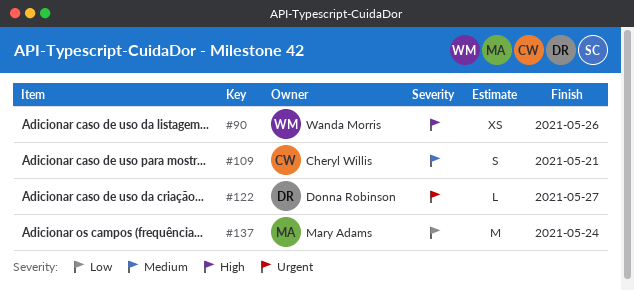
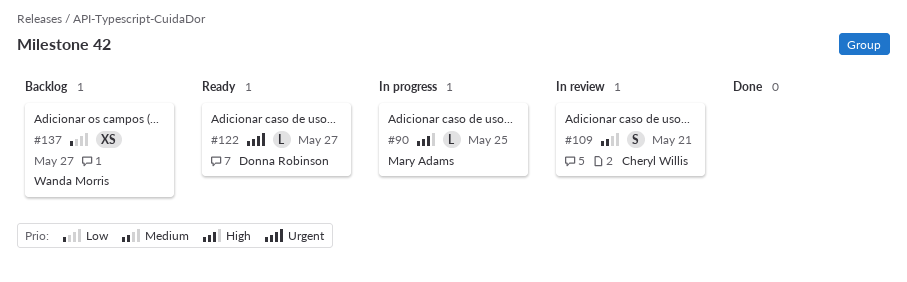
#90, owner: Wanda Morris -> Mary Adams
#90, estimate: XS -> L
#90, due: May 26 -> May 25
#137, owner: Mary Adams -> Wanda Morris
#137, estimate: M -> XS
#137, due: May 24 -> May 27

